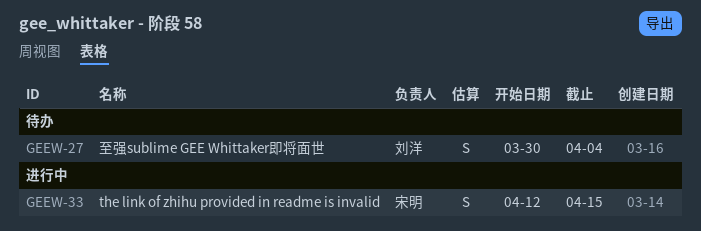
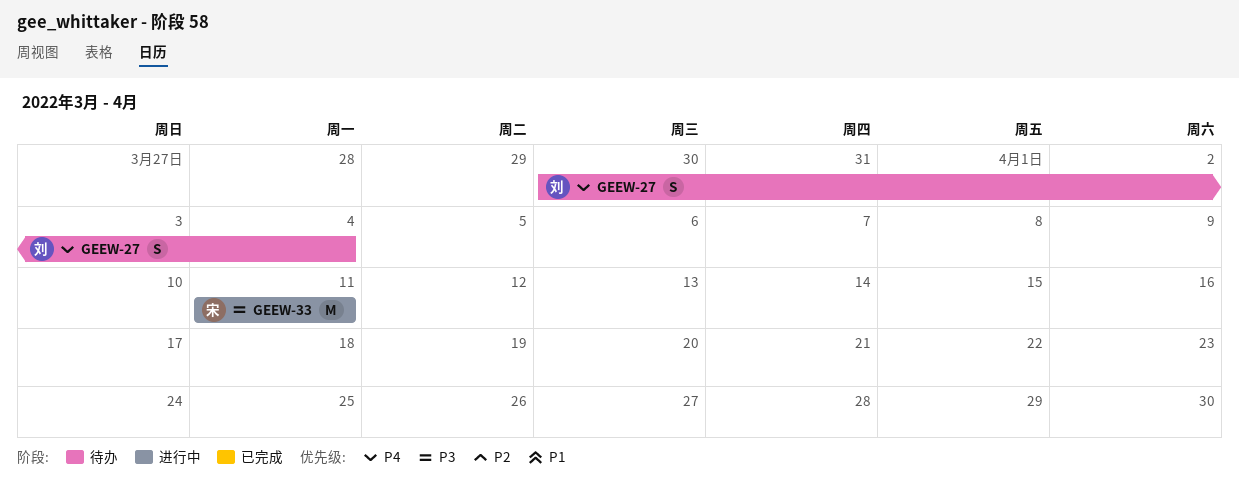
GEEW-33, estimate: S -> M
GEEW-33, start: Apr 12 -> Apr 11
GEEW-33, due: Apr 15 -> Apr 11

